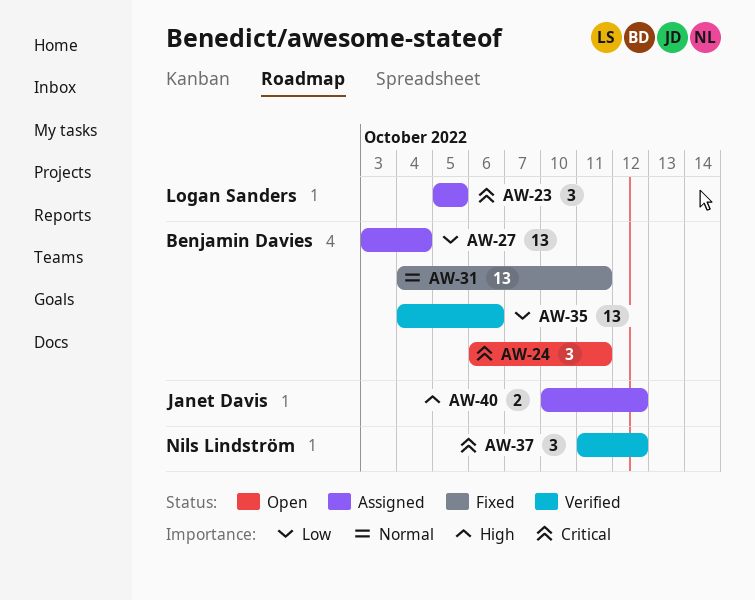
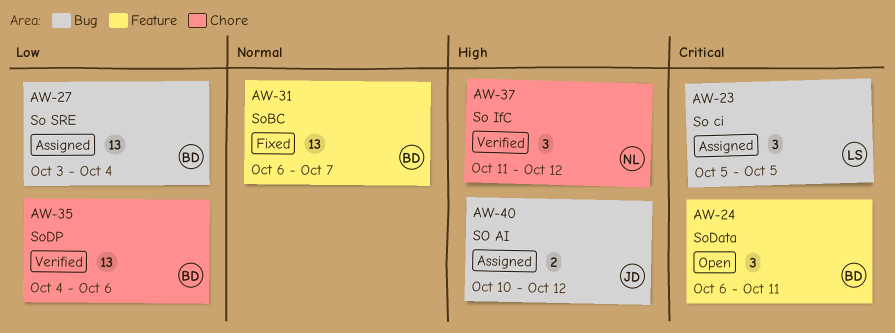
AW-31, start: Oct 4 -> Oct 6
AW-31, due: Oct 11 -> Oct 7
AW-37, priority: Critical -> High

